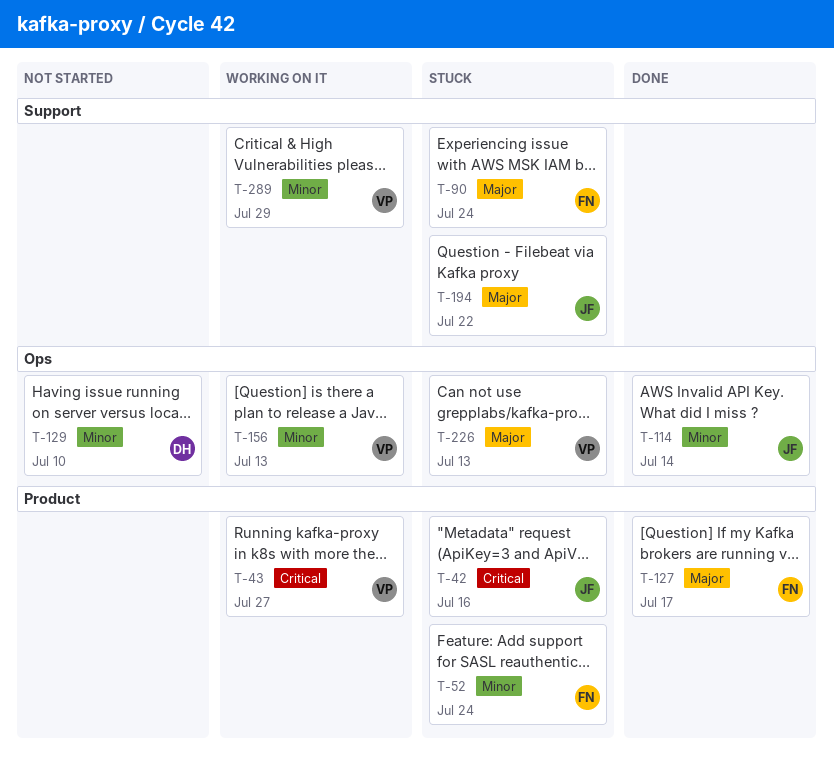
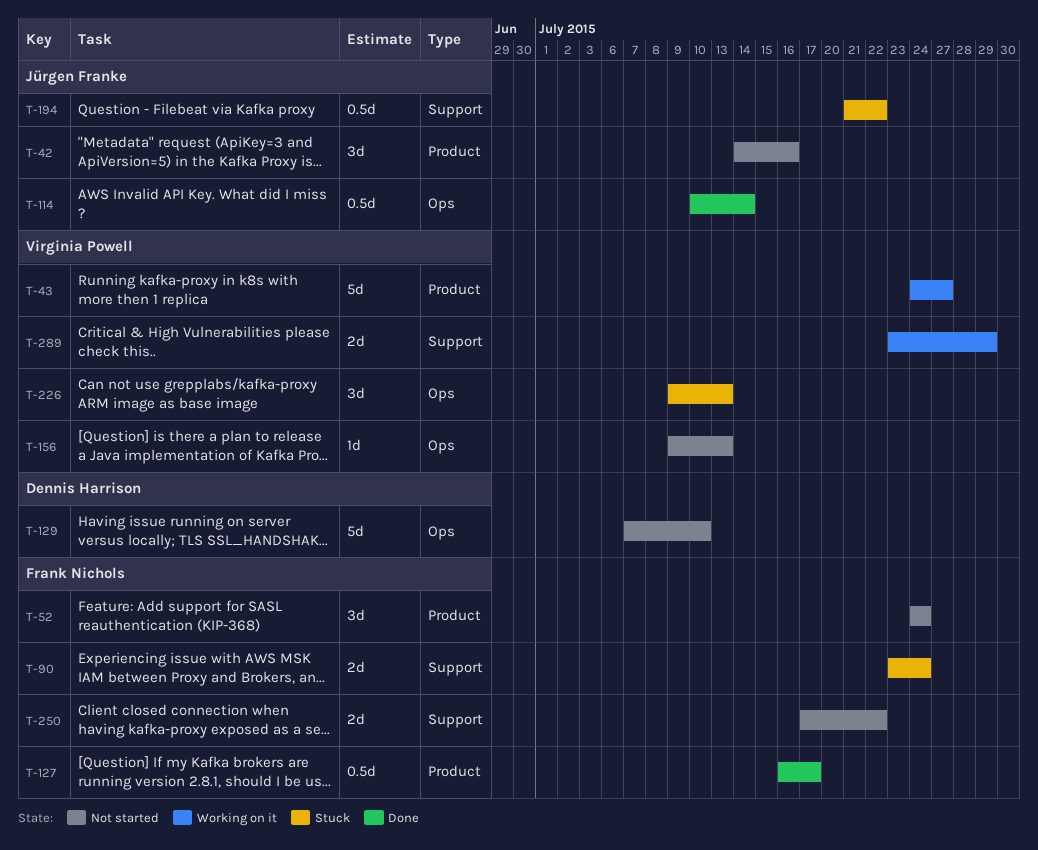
T-42, status: Stuck -> Not started
T-52, status: Stuck -> Not started
T-156, status: Working on it -> Not started
T-250: none -> present

